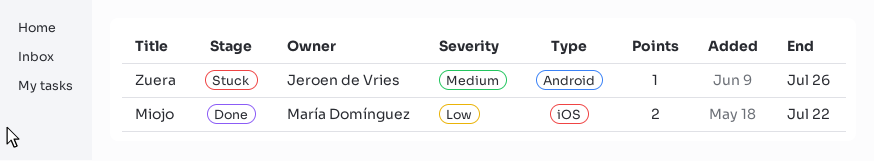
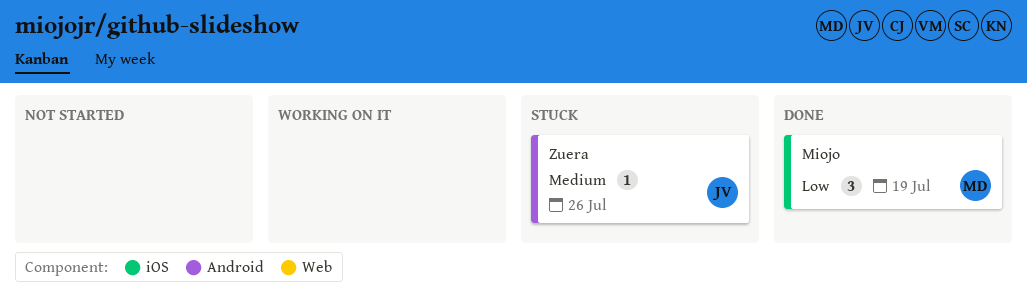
Miojo, estimate: 2 -> 3
Miojo, due: Jul 22 -> Jul 19

